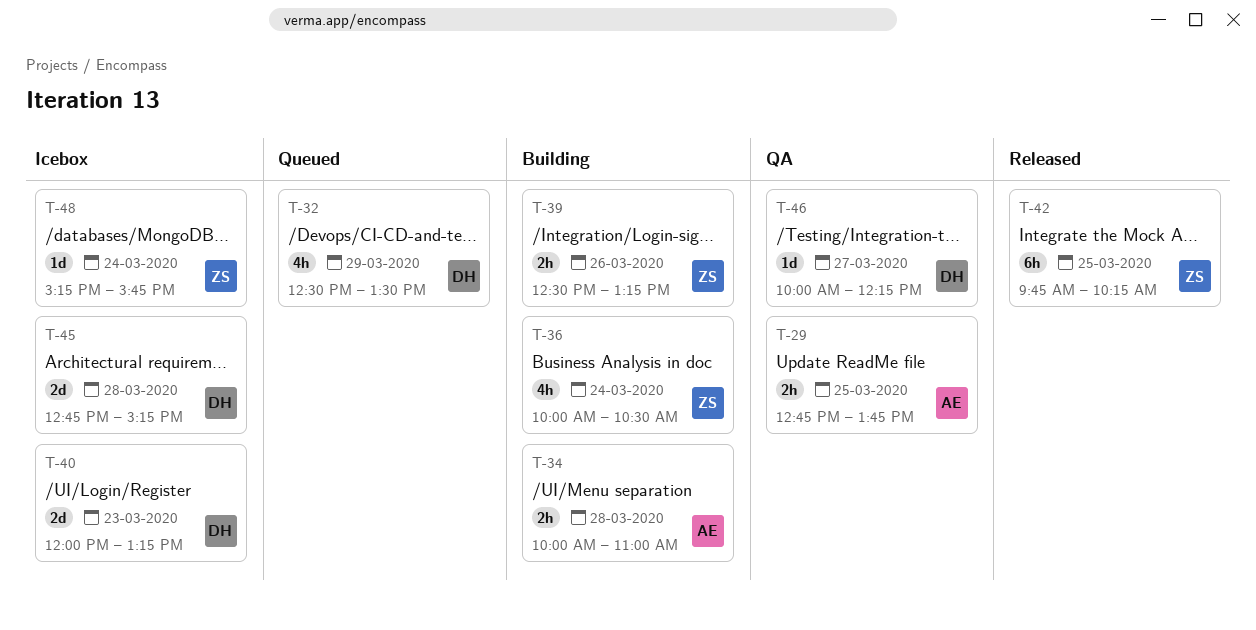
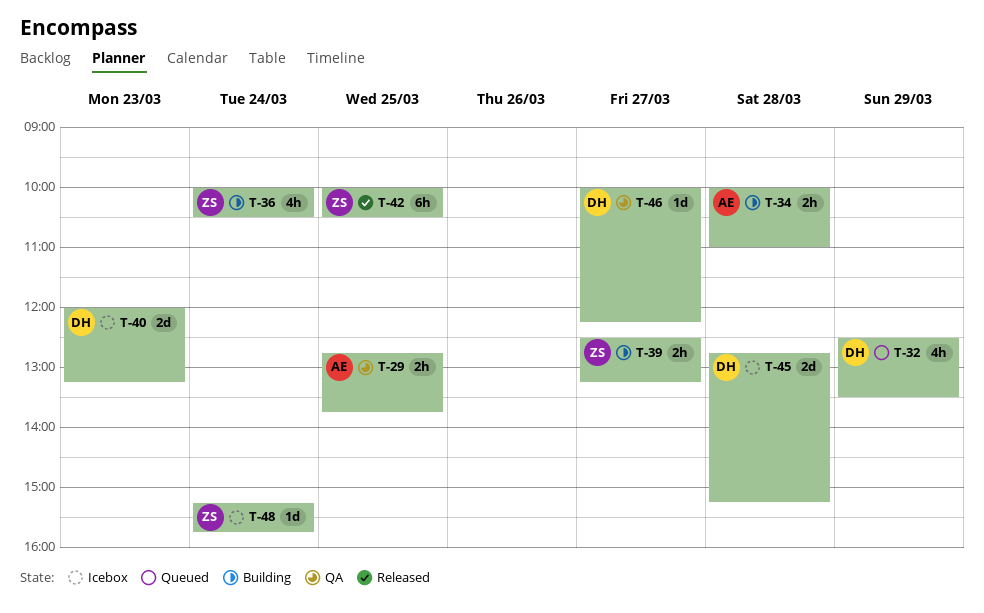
T-39, day: Mar 26 -> Mar 27
T-42, begins: 09:45 -> 10:00
T-42, ends: 10:15 -> 10:30

